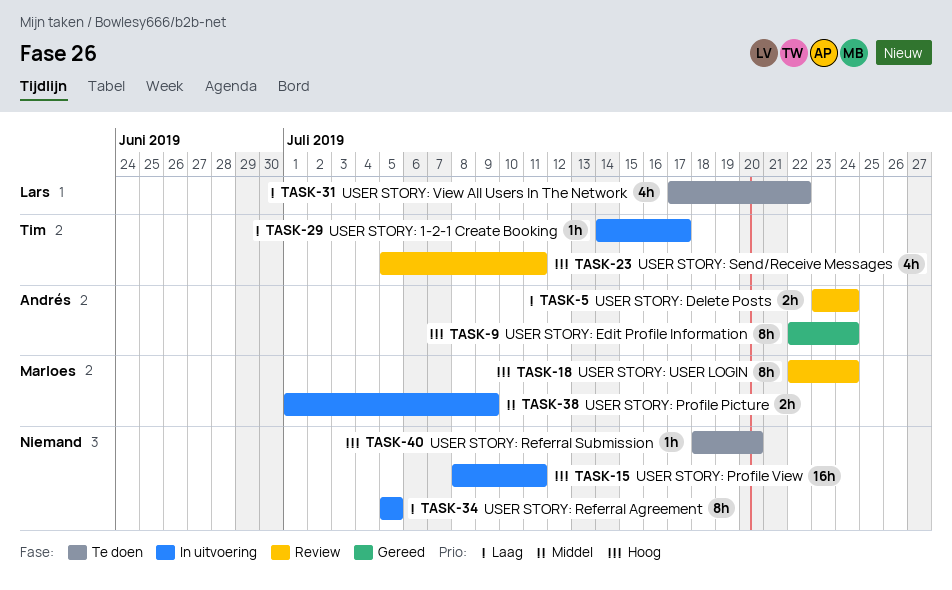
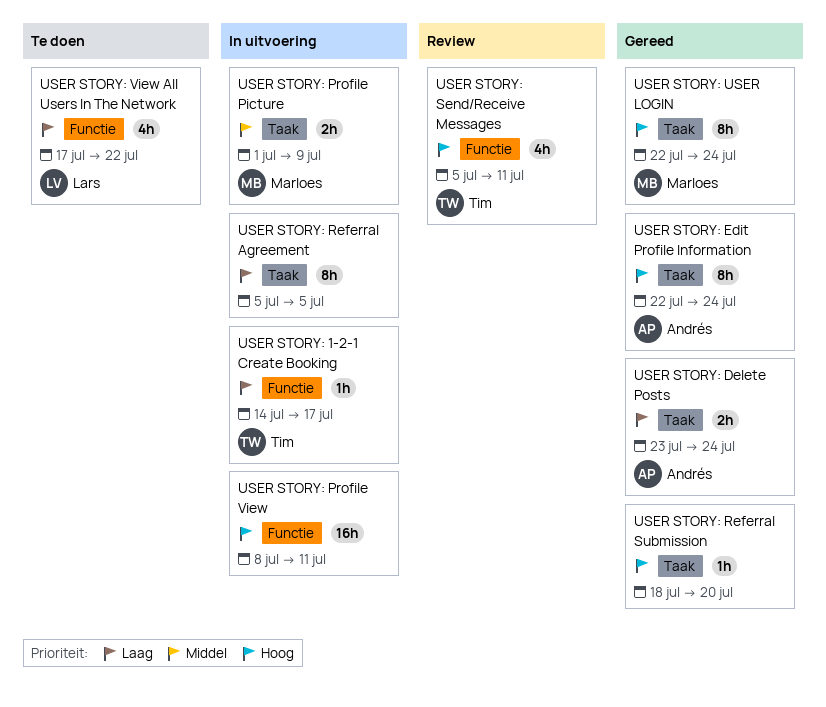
USER STORY: Delete Posts, status: Review -> Gereed
USER STORY: Referral Submission, status: Te doen -> Gereed
USER STORY: USER LOGIN, status: Review -> Gereed

